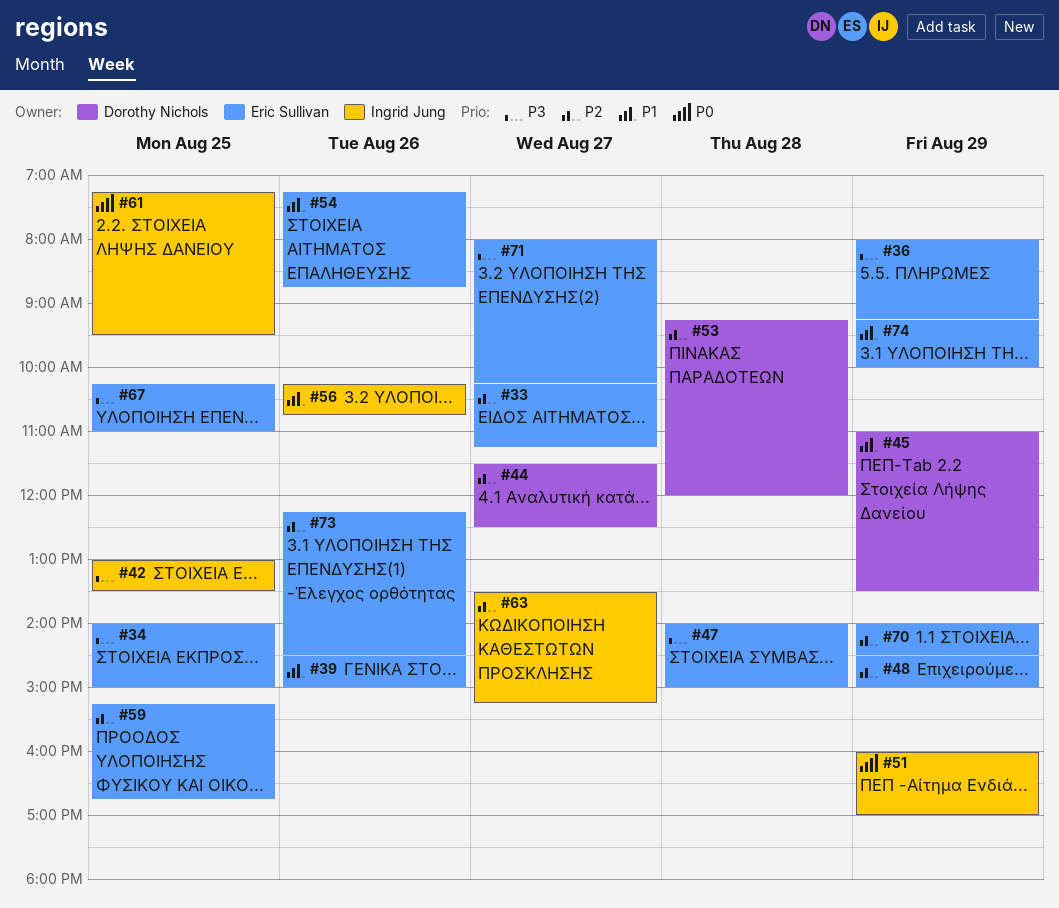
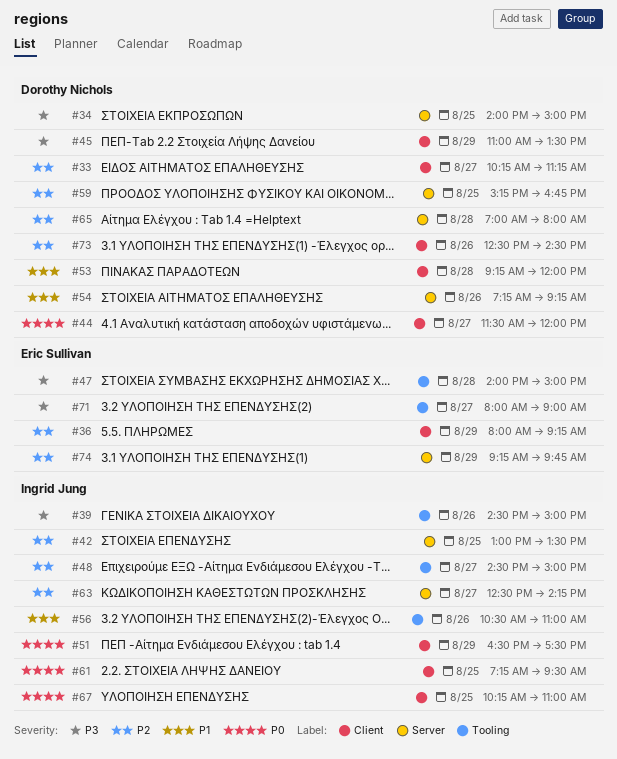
#33, owner: Eric Sullivan -> Dorothy Nichols
#34, owner: Eric Sullivan -> Dorothy Nichols
#36, priority: P3 -> P2
#39, owner: Eric Sullivan -> Ingrid Jung
#39, priority: P1 -> P3
#42, priority: P3 -> P2
#44, priority: P2 -> P0
#44, ends: 12:30 -> 12:00
#45, priority: P1 -> P3
#48, owner: Eric Sullivan -> Ingrid Jung
#48, day: Aug 29 -> Aug 27
#51, begins: 16:00 -> 16:30
#51, ends: 17:00 -> 17:30
#53, priority: P2 -> P1
#54, owner: Eric Sullivan -> Dorothy Nichols
#54, ends: 08:45 -> 09:15
#56, begins: 10:15 -> 10:30
#56, ends: 10:45 -> 11:00
#59, owner: Eric Sullivan -> Dorothy Nichols
#63, begins: 13:30 -> 12:30
#63, ends: 15:15 -> 14:15
#65: none -> present
#67, owner: Eric Sullivan -> Ingrid Jung
#67, priority: P3 -> P0
#70: present -> none
#71, ends: 10:15 -> 09:00
#73, owner: Eric Sullivan -> Dorothy Nichols
#73, begins: 12:15 -> 12:30
#74, priority: P1 -> P2
#74, ends: 10:00 -> 09:45

